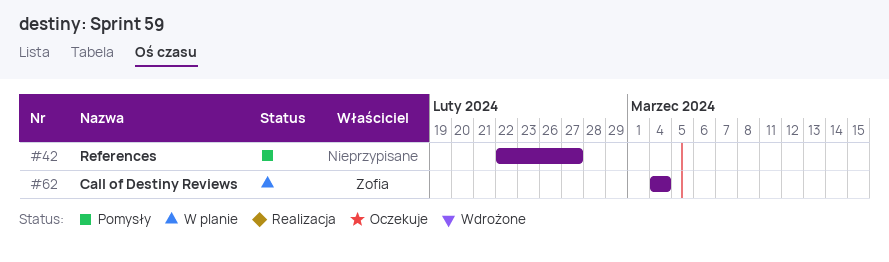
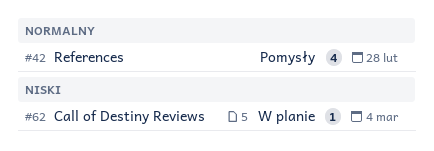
#42, due: Feb 27 -> Feb 28

